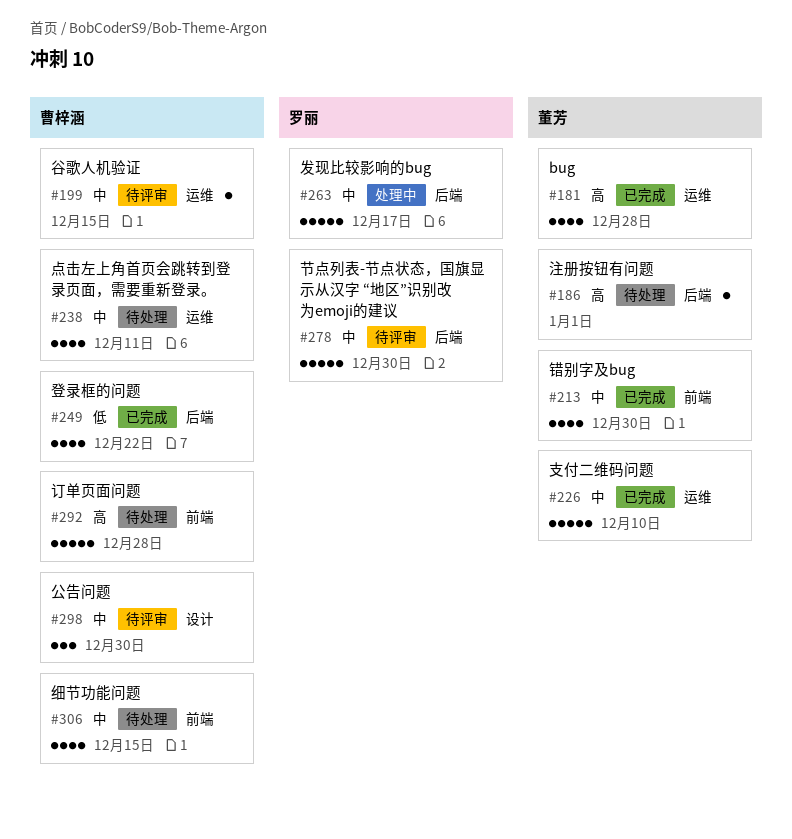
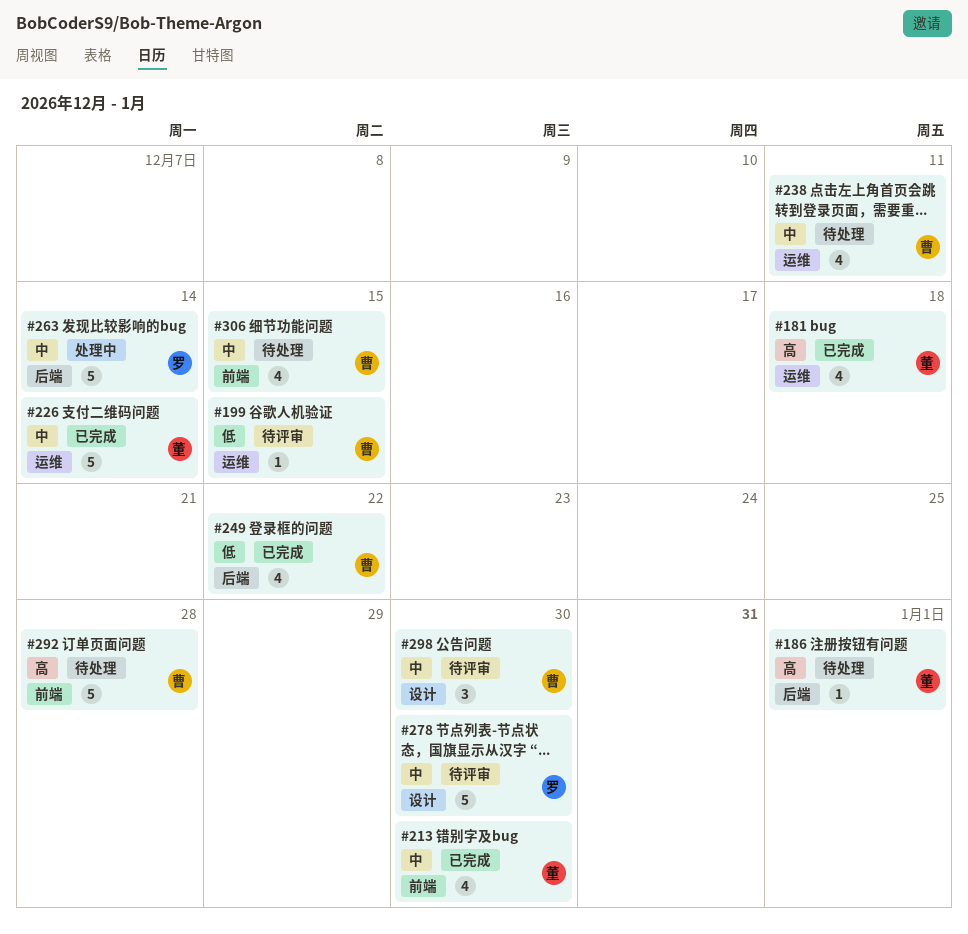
#181, due: Dec 28 -> Dec 18
#199, priority: 中 -> 低
#226, due: Dec 10 -> Dec 14
#263, due: Dec 17 -> Dec 14
#278, label: 后端 -> 设计

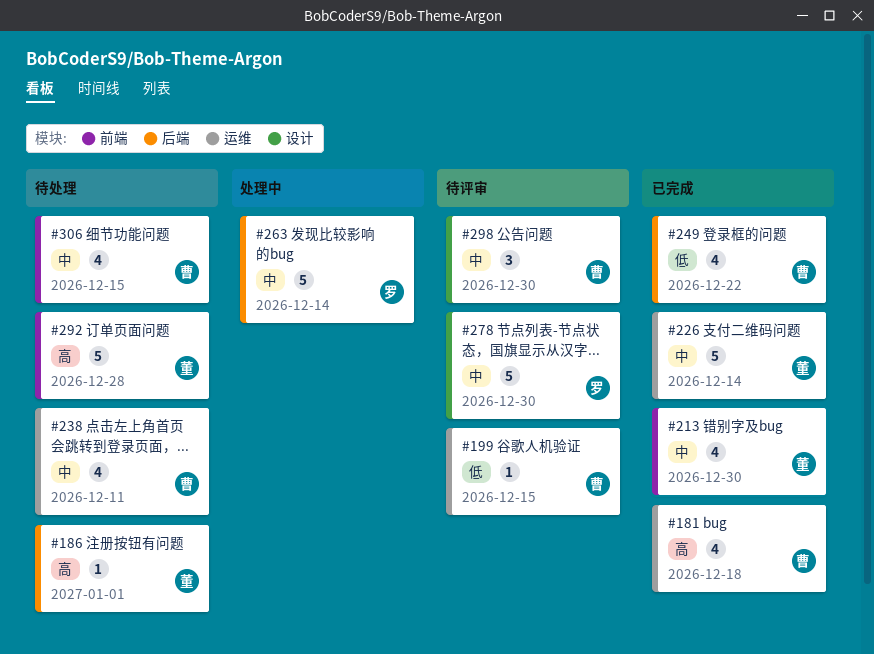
#181, owner: 董 -> 曹
#292, owner: 曹 -> 董

